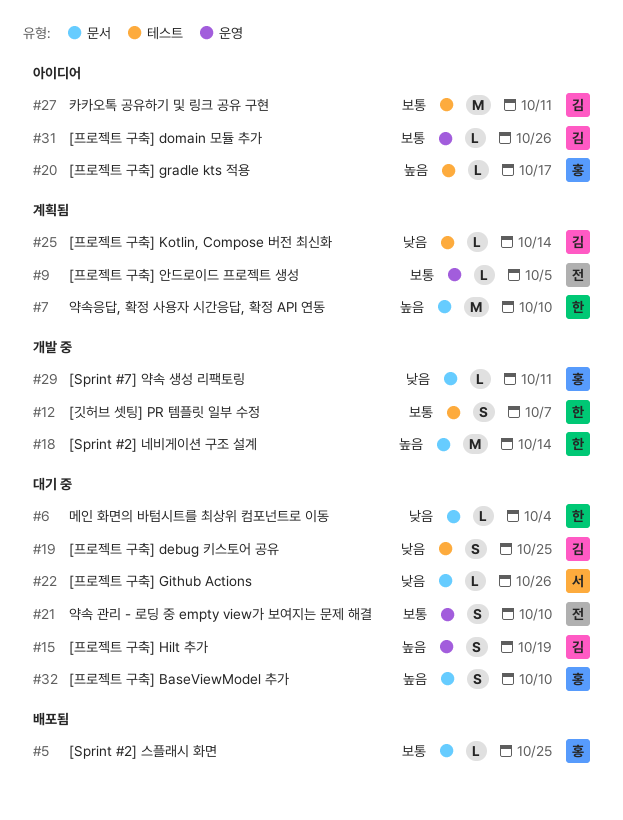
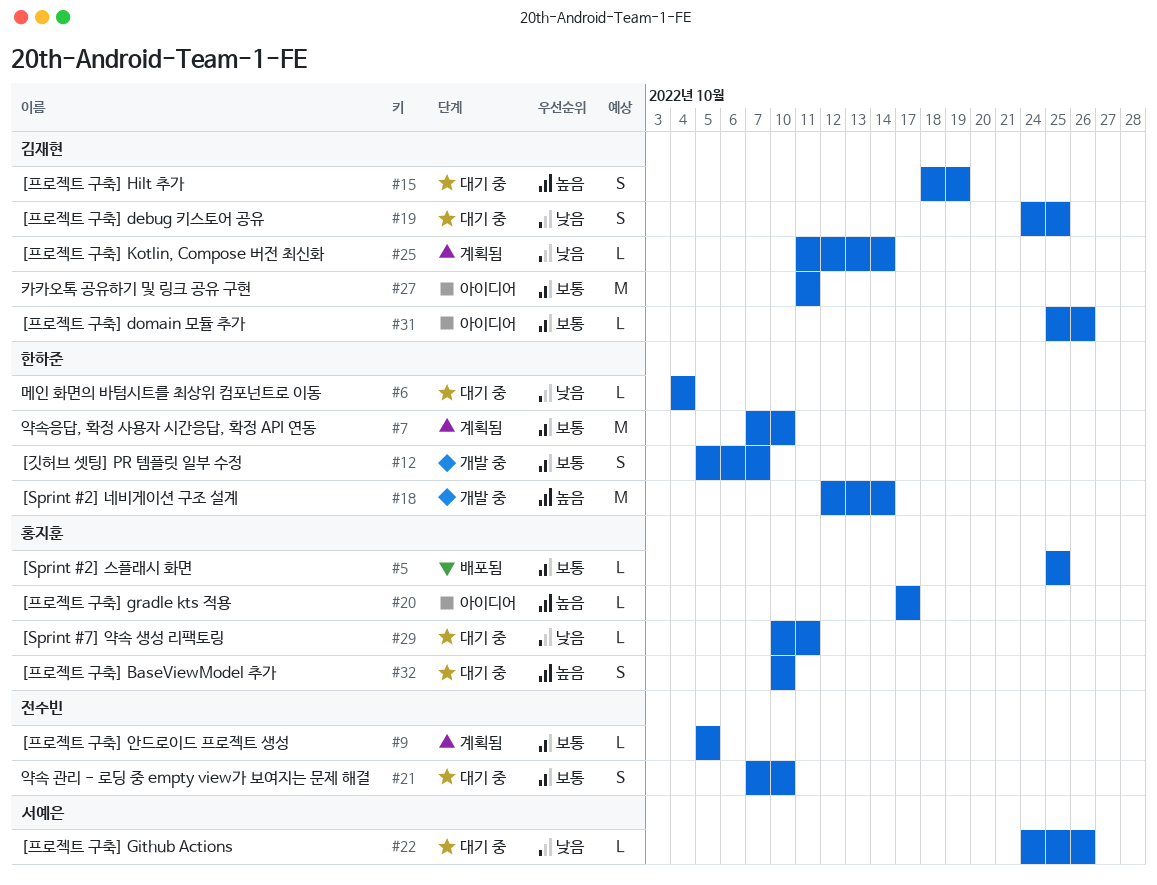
#7, priority: 높음 -> 보통
#29, status: 개발 중 -> 대기 중

